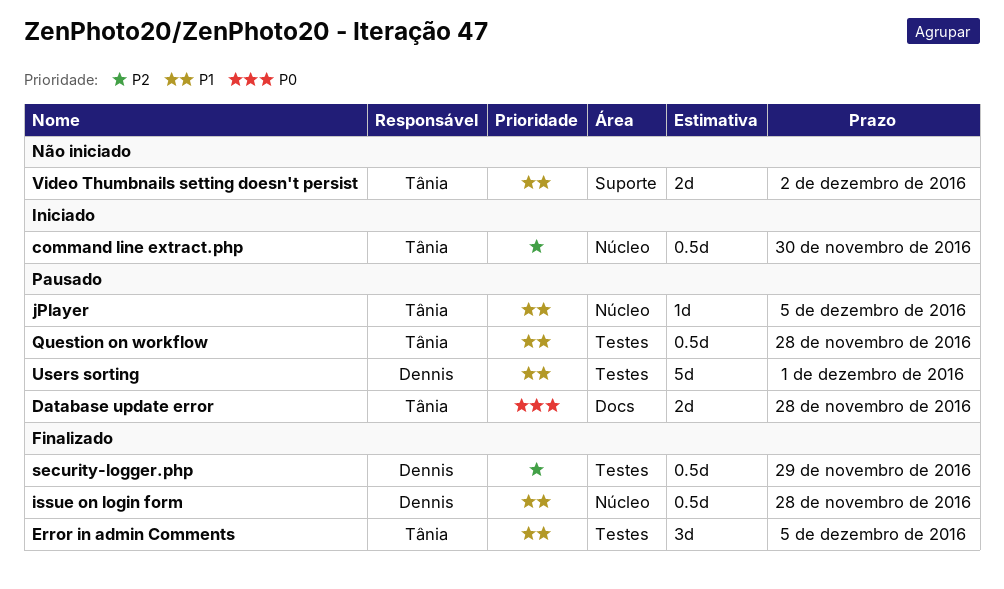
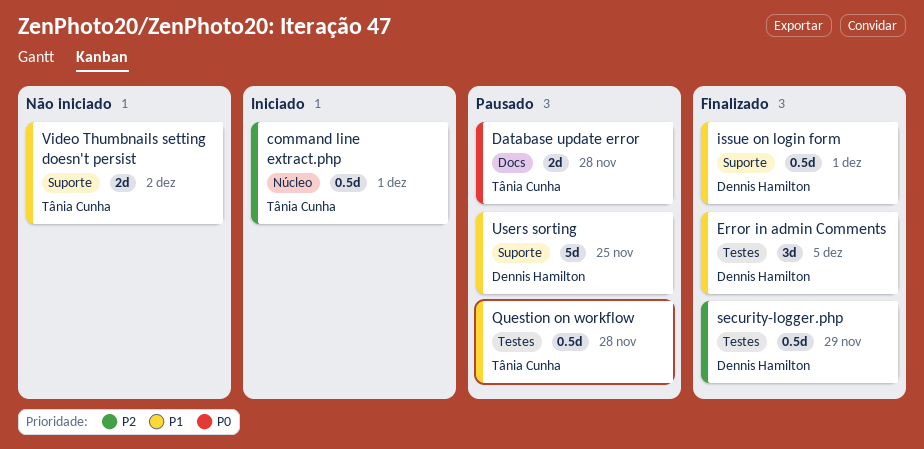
command line extract.php, due: Nov 30 -> Dec 1
Error in admin Comments, owner: Tânia Cunha -> Dennis Hamilton
issue on login form, label: Núcleo -> Suporte
issue on login form, due: Nov 28 -> Dec 1
jPlayer: present -> none
Users sorting, label: Testes -> Suporte
Users sorting, due: Dec 1 -> Nov 25

